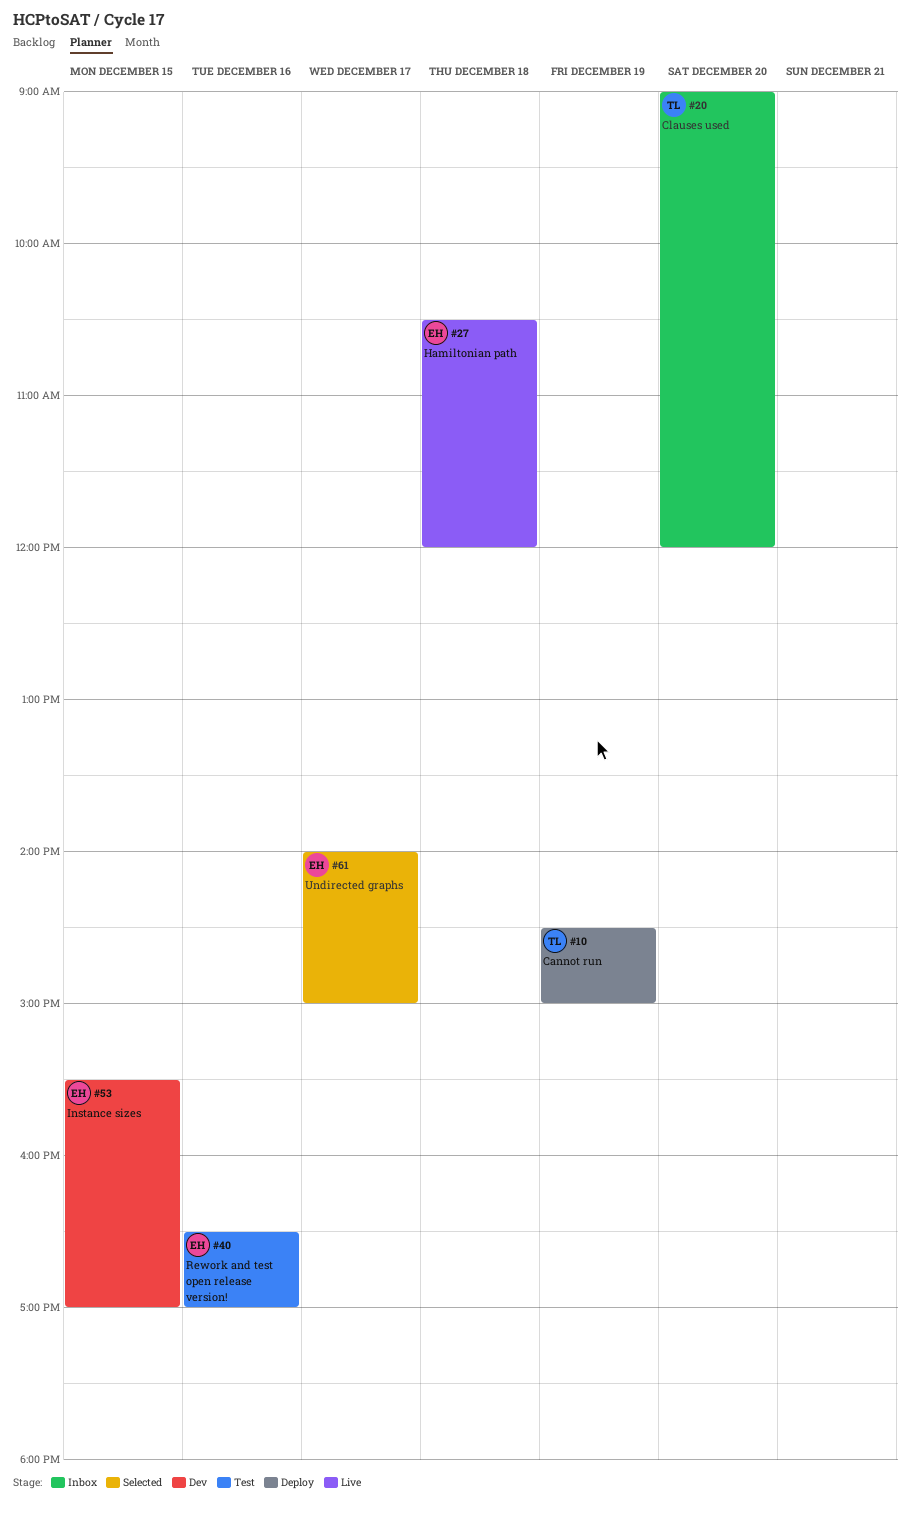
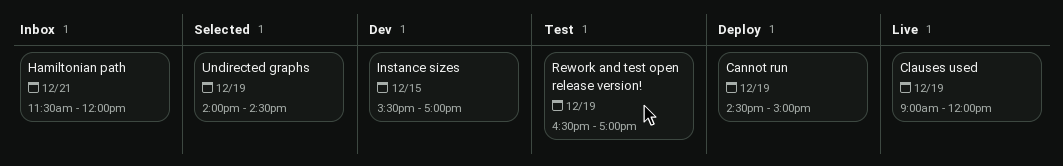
Clauses used, status: Inbox -> Live
Clauses used, day: Dec 20 -> Dec 19
Hamiltonian path, status: Live -> Inbox
Hamiltonian path, day: Dec 18 -> Dec 21
Hamiltonian path, begins: 10:30 -> 11:30
Rework and test open release version!, day: Dec 16 -> Dec 19
Undirected graphs, day: Dec 17 -> Dec 19
Undirected graphs, ends: 15:00 -> 14:30

